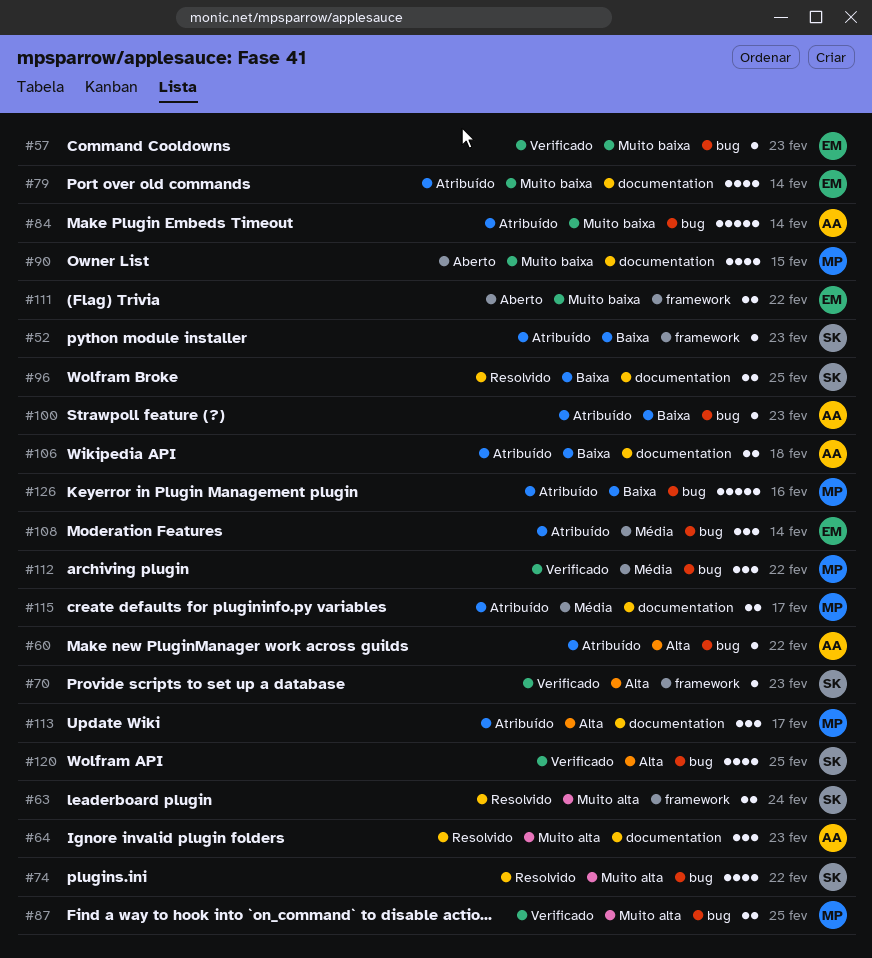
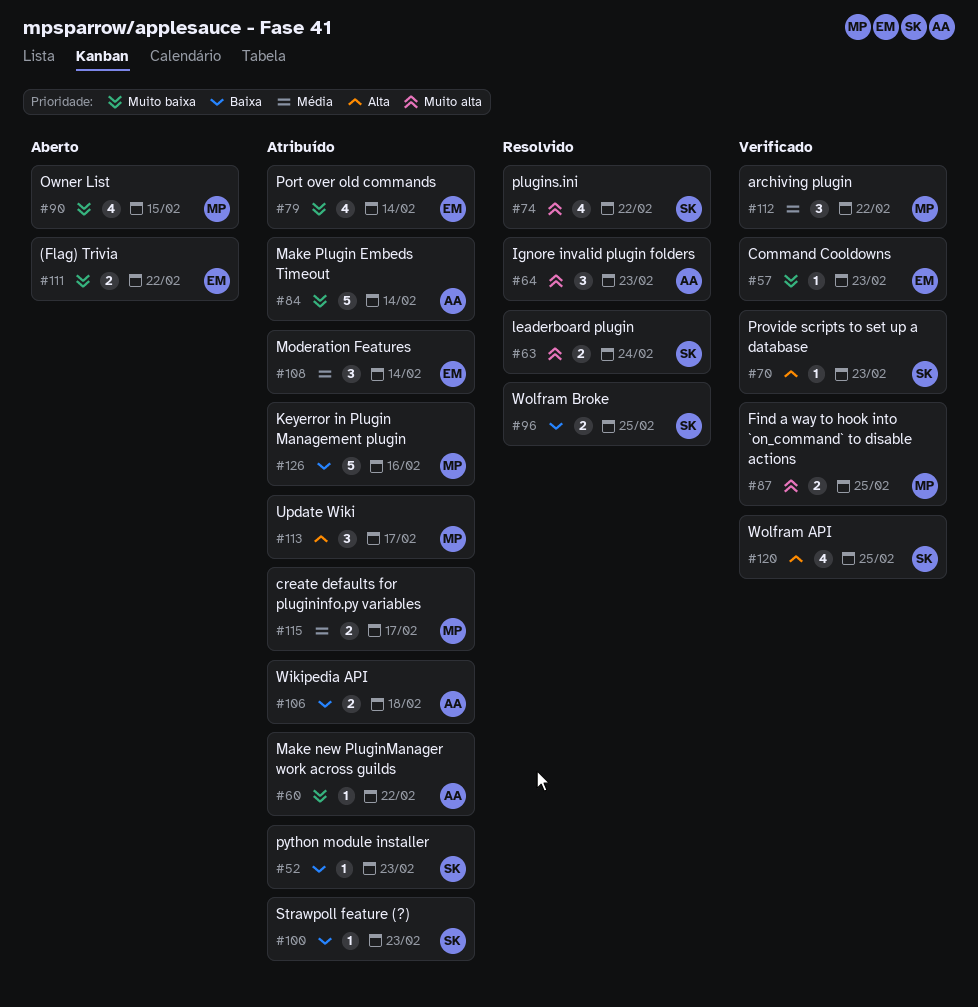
#60, priority: Alta -> Muito baixa
#100, owner: AA -> SK

